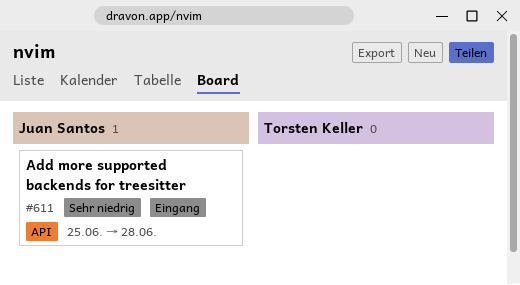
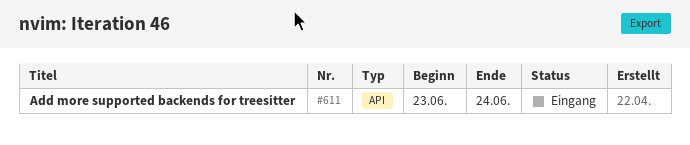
#611, start: Jun 25 -> Jun 23
#611, due: Jun 28 -> Jun 24

